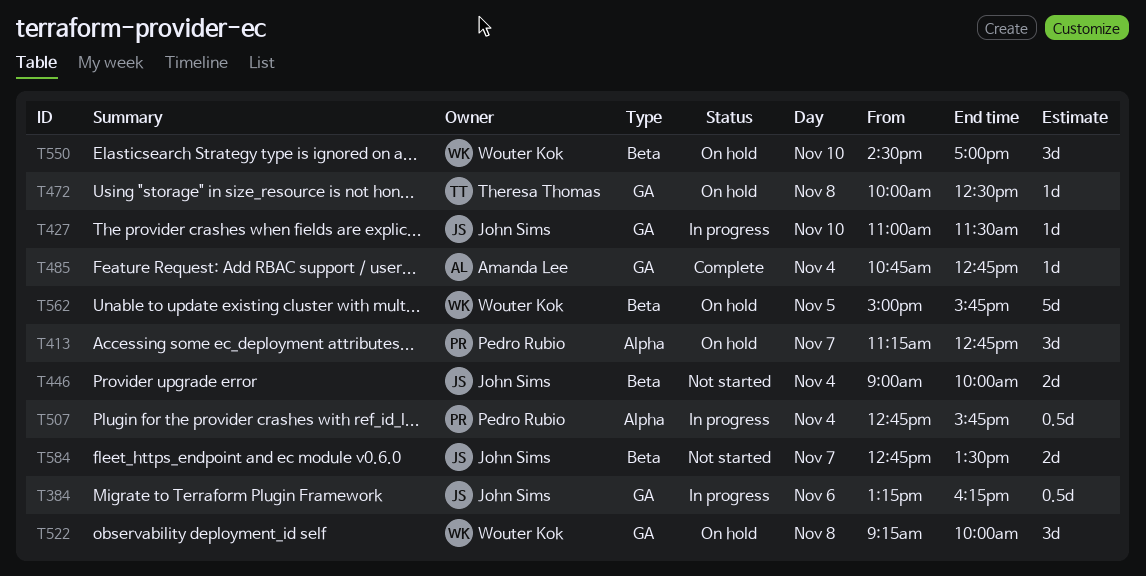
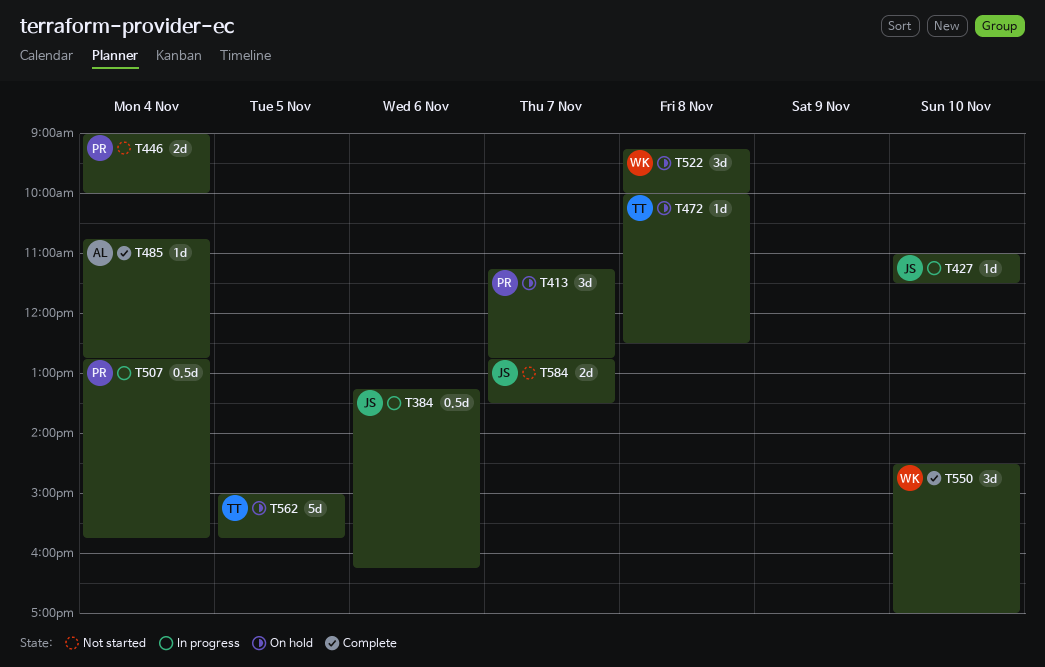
T446, owner: John Sims -> Pedro Rubio
T550, status: On hold -> Complete
T562, owner: Wouter Kok -> Theresa Thomas

